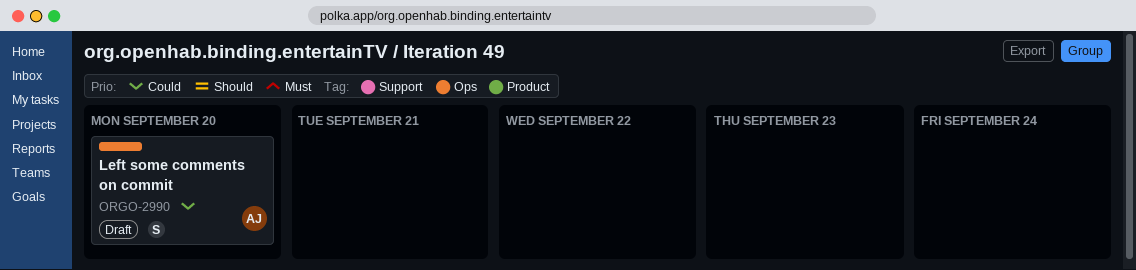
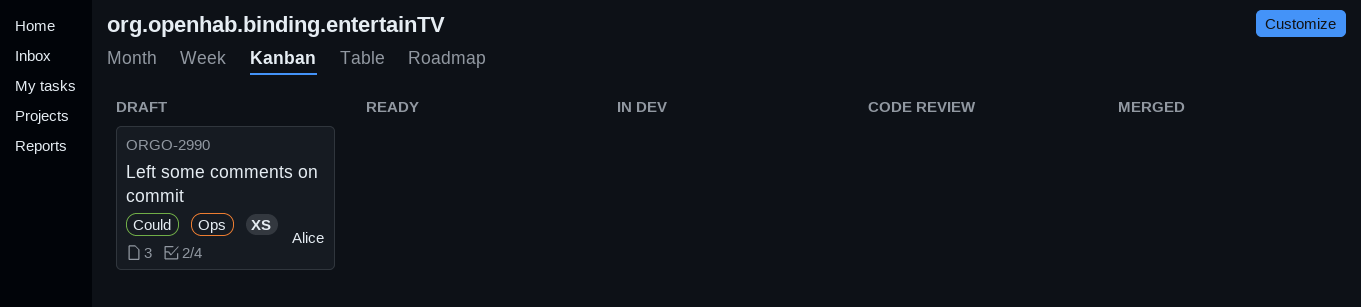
ORGO-2990, estimate: S -> XS

